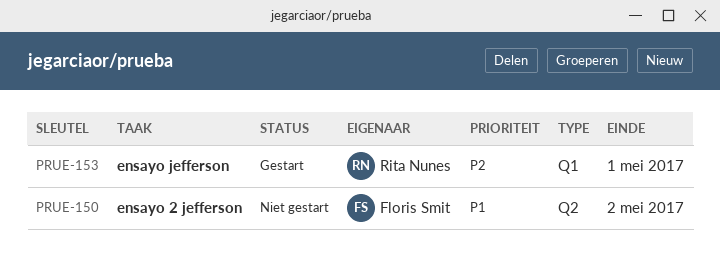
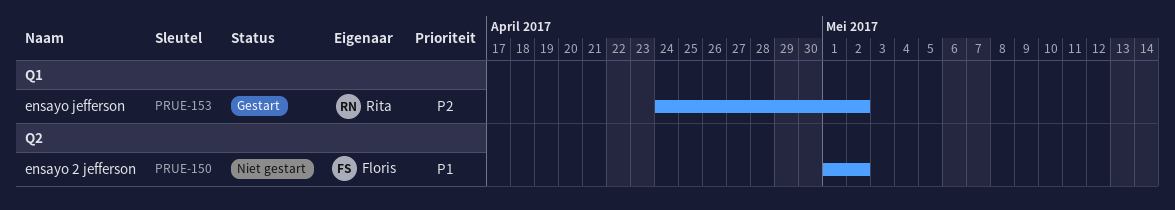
PRUE-153, due: May 1 -> May 2

